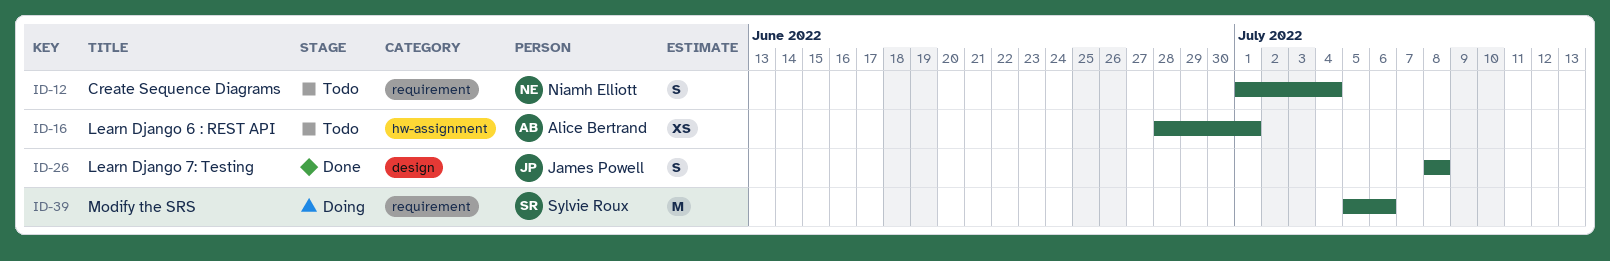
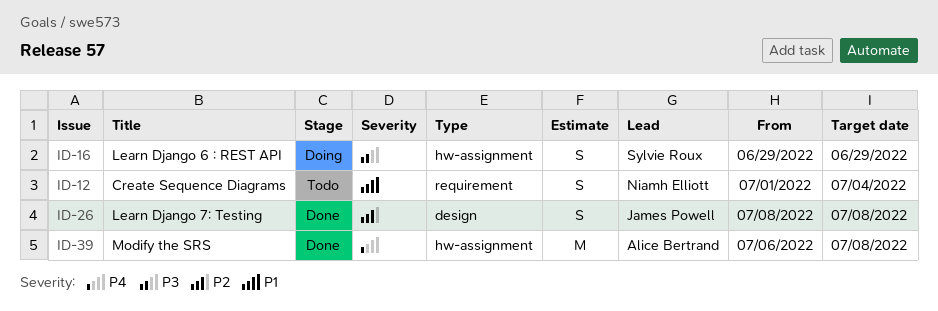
ID-16, status: Todo -> Doing
ID-16, owner: Alice Bertrand -> Sylvie Roux
ID-16, estimate: XS -> S
ID-16, start: Jun 28 -> Jun 29
ID-16, due: Jul 1 -> Jun 29
ID-39, status: Doing -> Done
ID-39, owner: Sylvie Roux -> Alice Bertrand
ID-39, label: requirement -> hw-assignment
ID-39, start: Jul 5 -> Jul 6
ID-39, due: Jul 6 -> Jul 8

